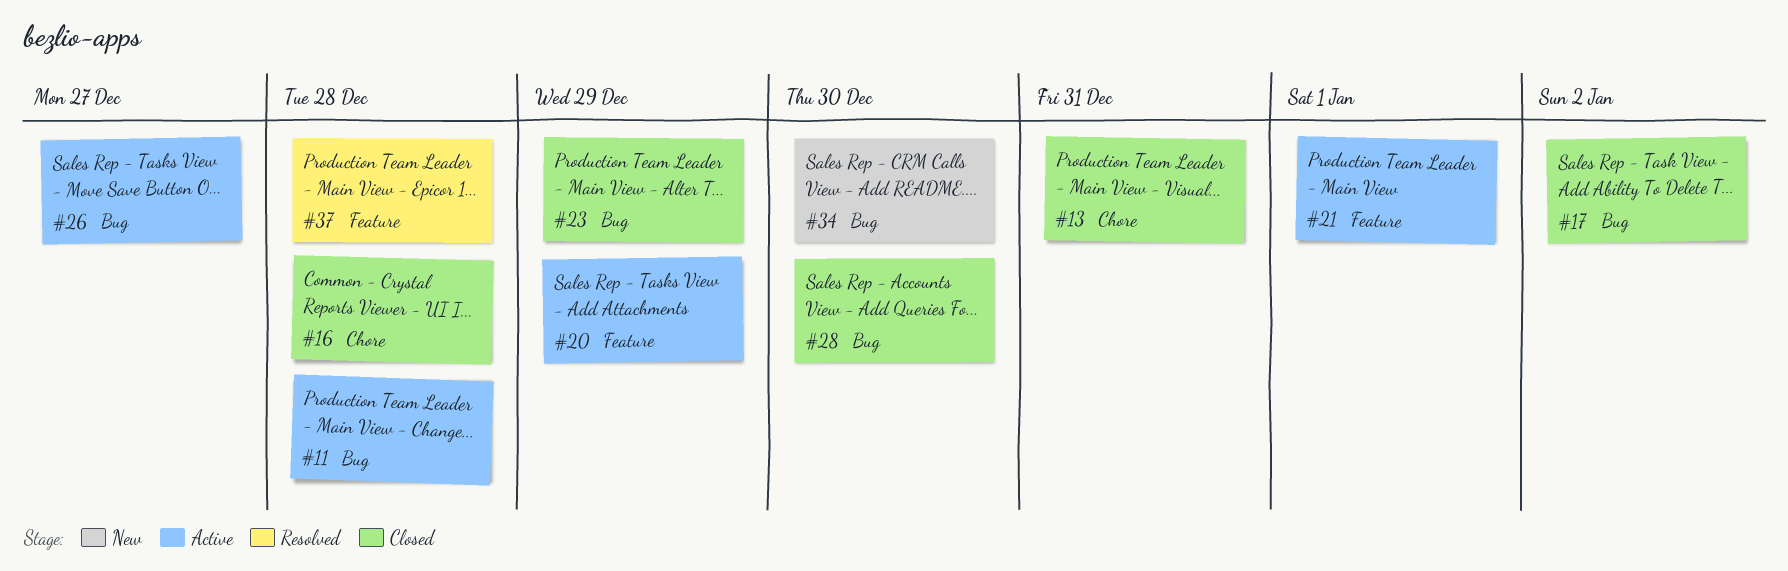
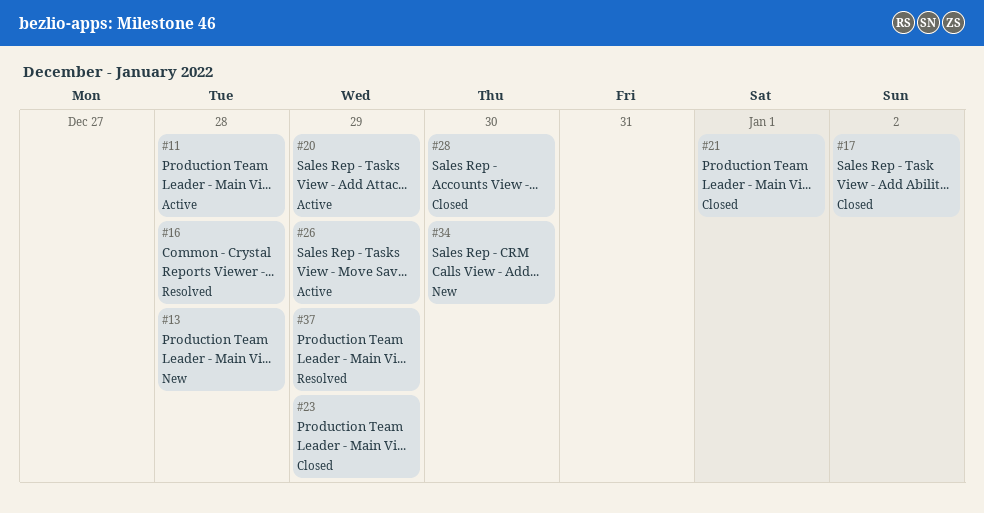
#13, status: Closed -> New
#13, due: Dec 31 -> Dec 28
#16, status: Closed -> Resolved
#21, status: Active -> Closed
#26, due: Dec 27 -> Dec 29
#37, due: Dec 28 -> Dec 29

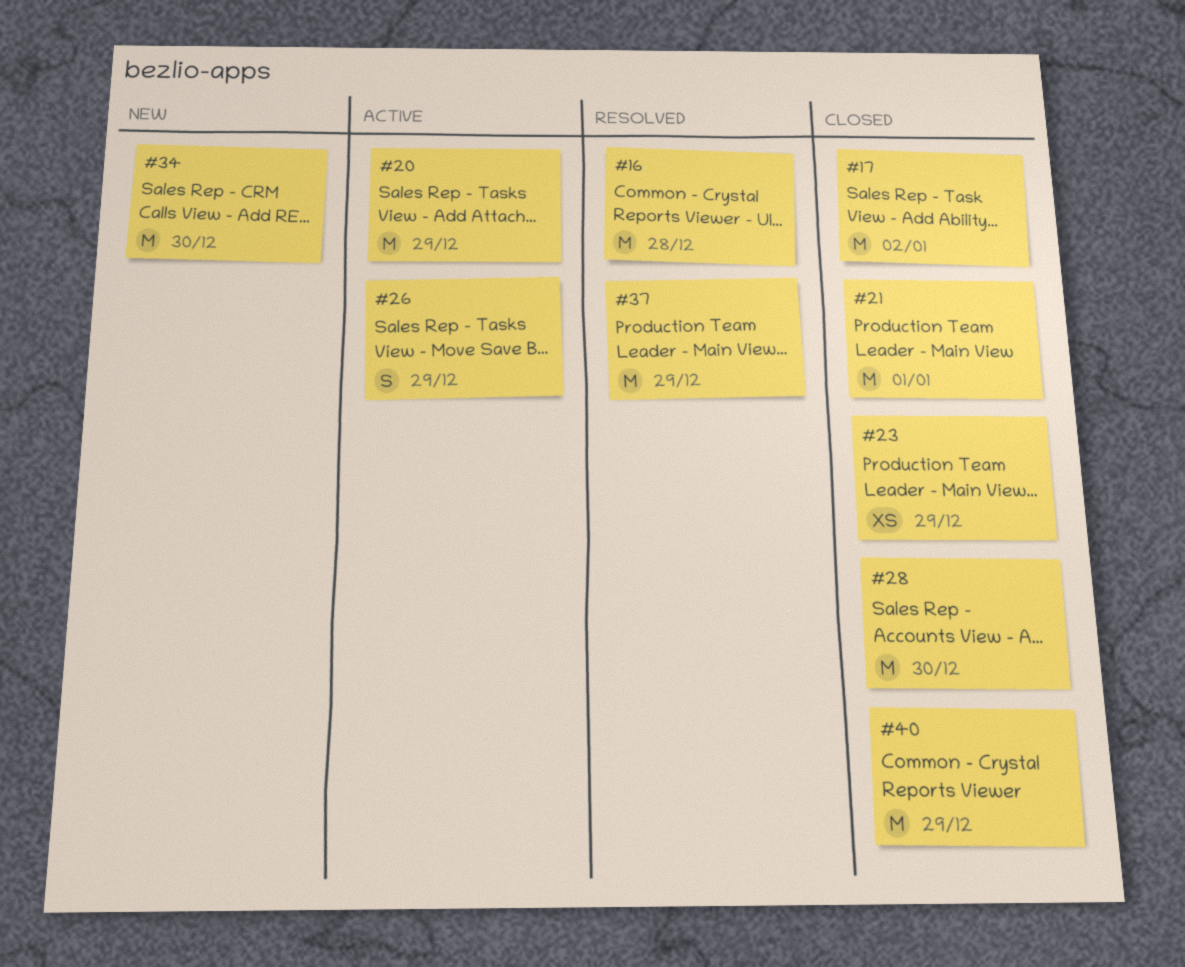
#11: present -> none
#13: present -> none
#40: none -> present

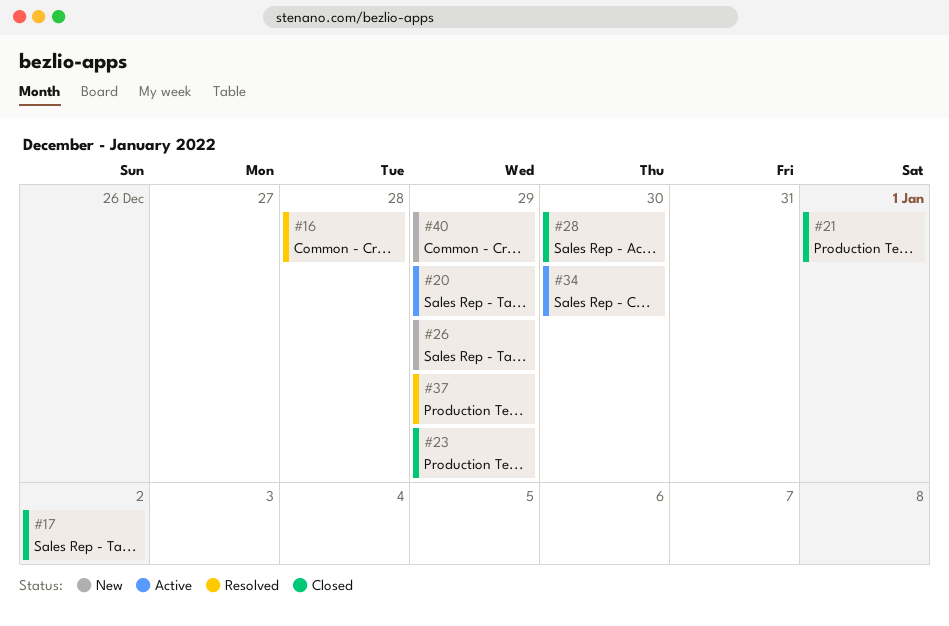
#26, status: Active -> New
#34, status: New -> Active
#40, status: Closed -> New

